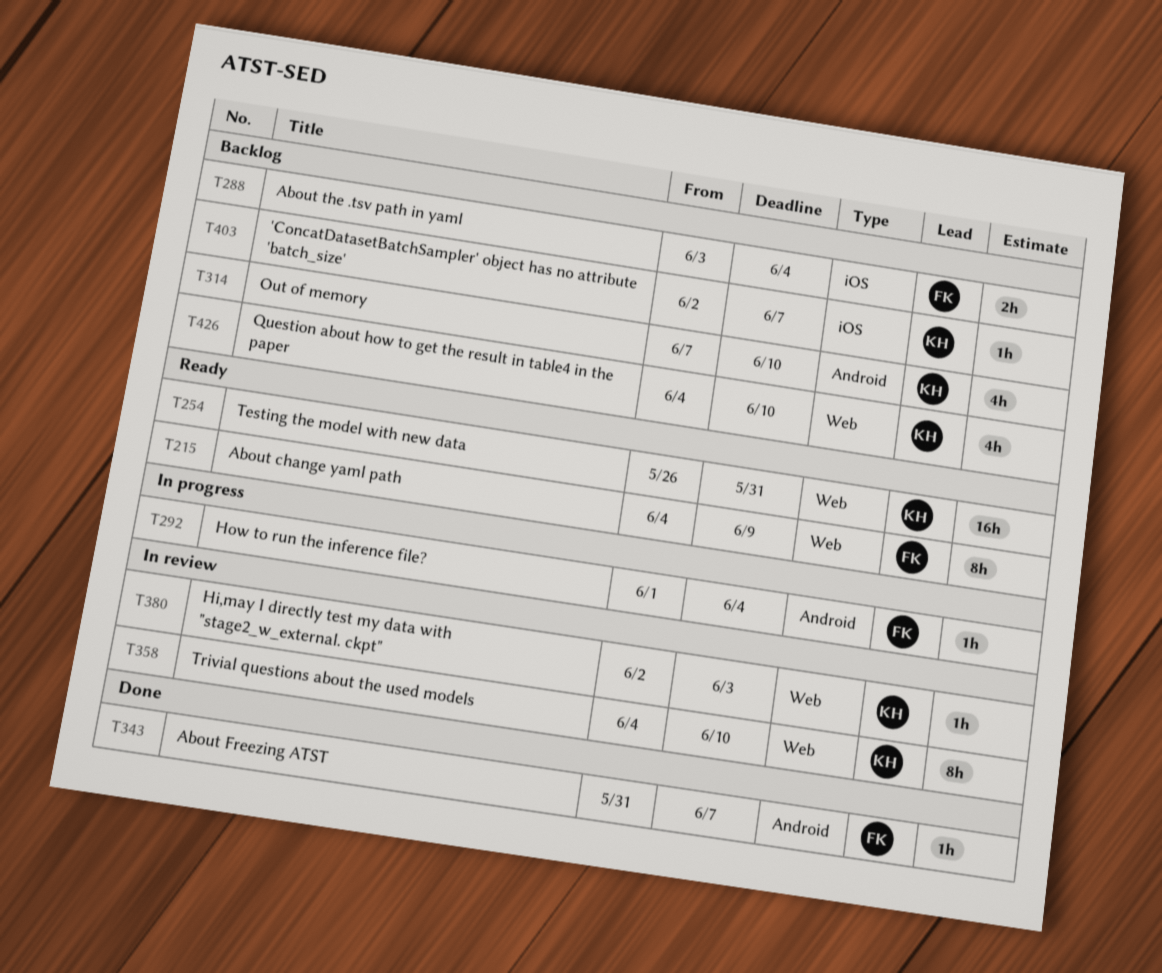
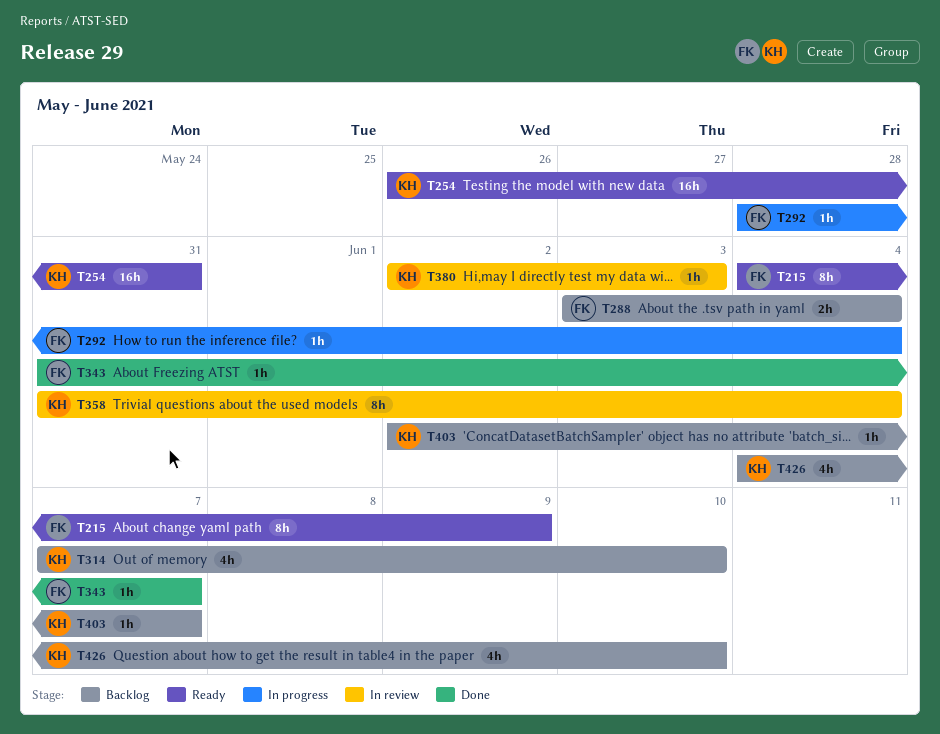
T292, start: Jun 1 -> May 28
T358, start: Jun 4 -> May 31
T358, due: Jun 10 -> Jun 4

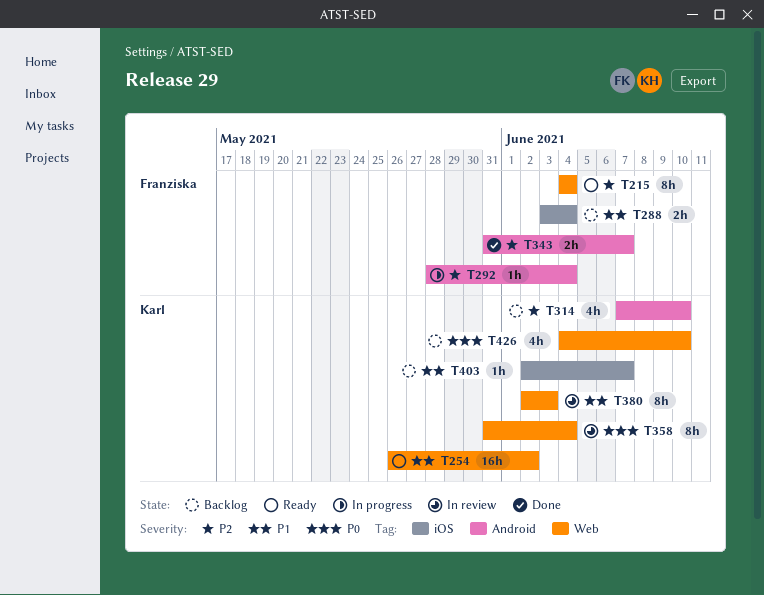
T215, due: Jun 9 -> Jun 4
T254, due: May 31 -> Jun 2
T343, estimate: 1h -> 2h
T380, estimate: 1h -> 8h

